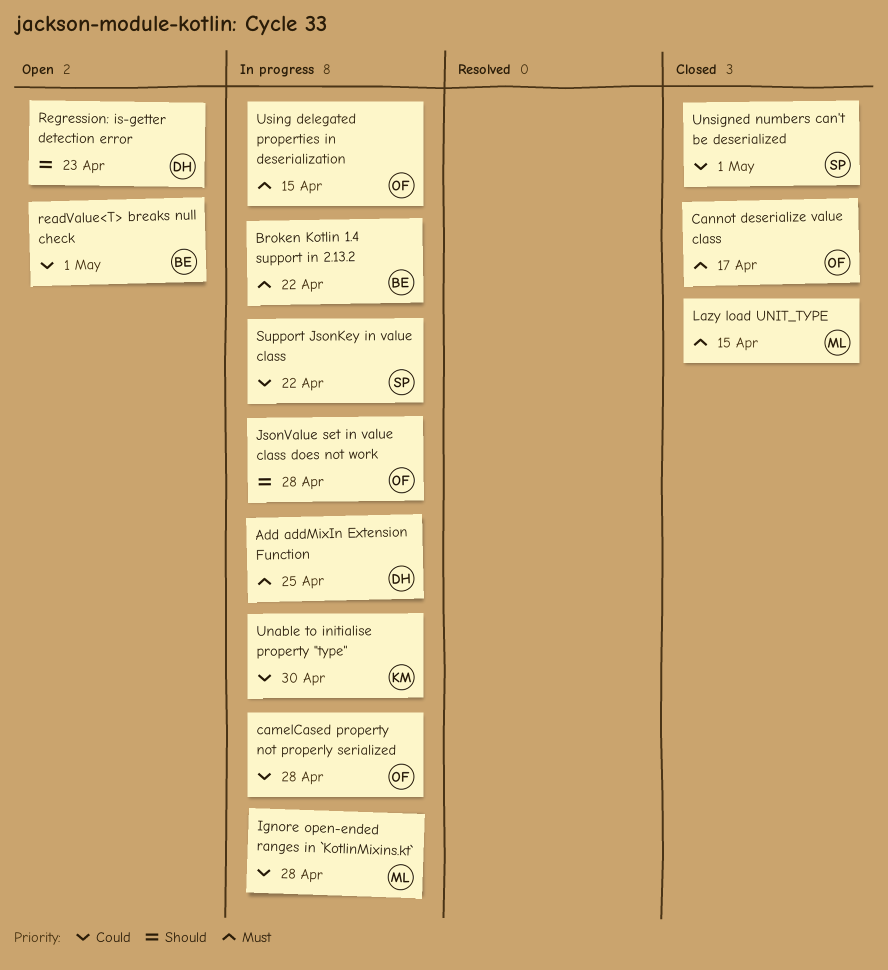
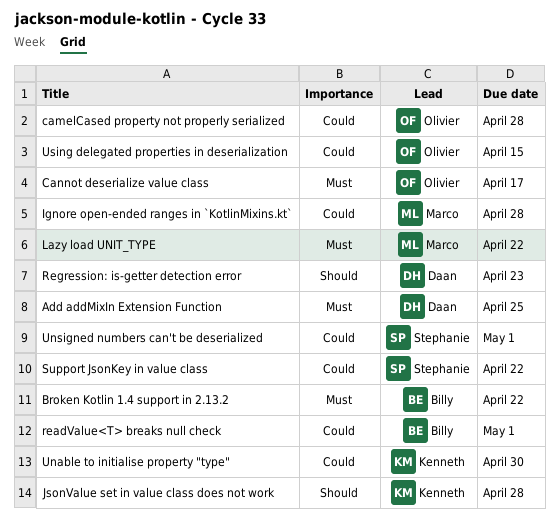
JsonValue set in value class does not work, owner: Olivier -> Kenneth
Lazy load UNIT_TYPE, due: Apr 15 -> Apr 22
Using delegated properties in deserialization, priority: Must -> Could

